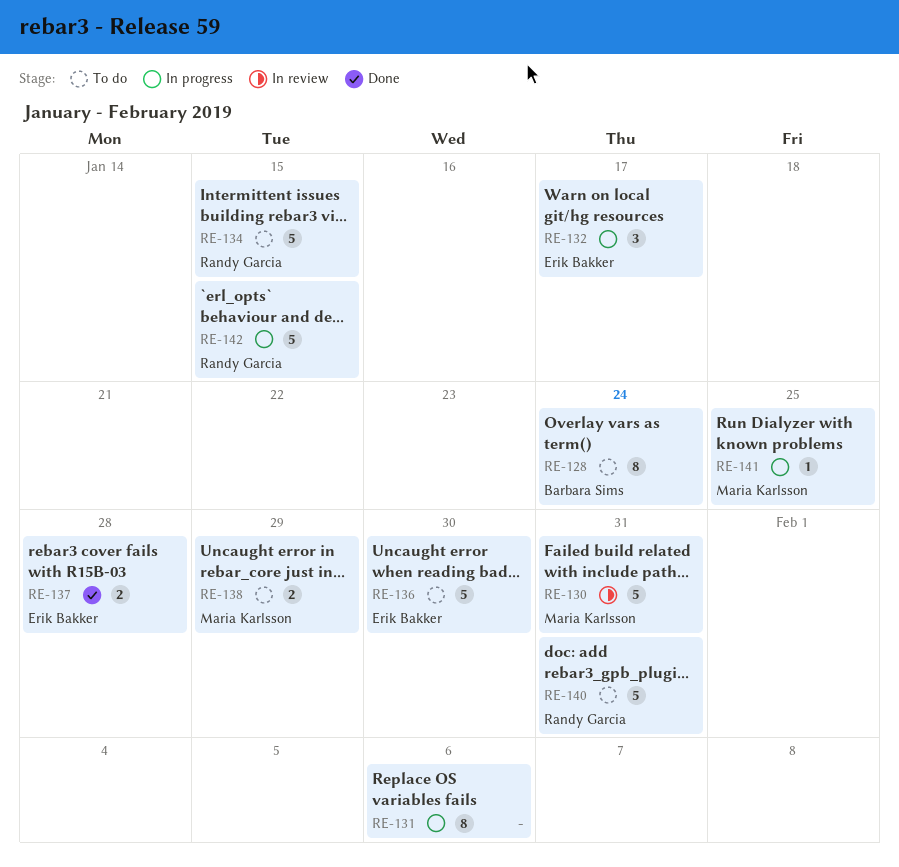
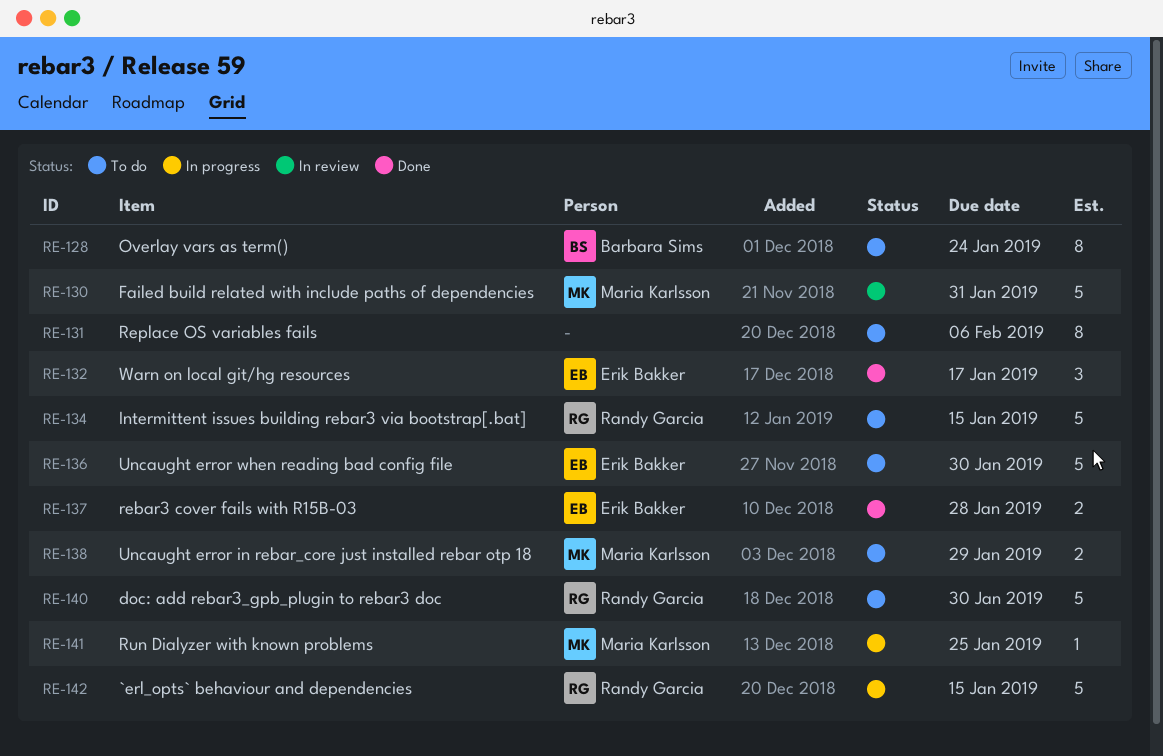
RE-131, status: In progress -> To do
RE-132, status: In progress -> Done
RE-140, due: Jan 31 -> Jan 30

